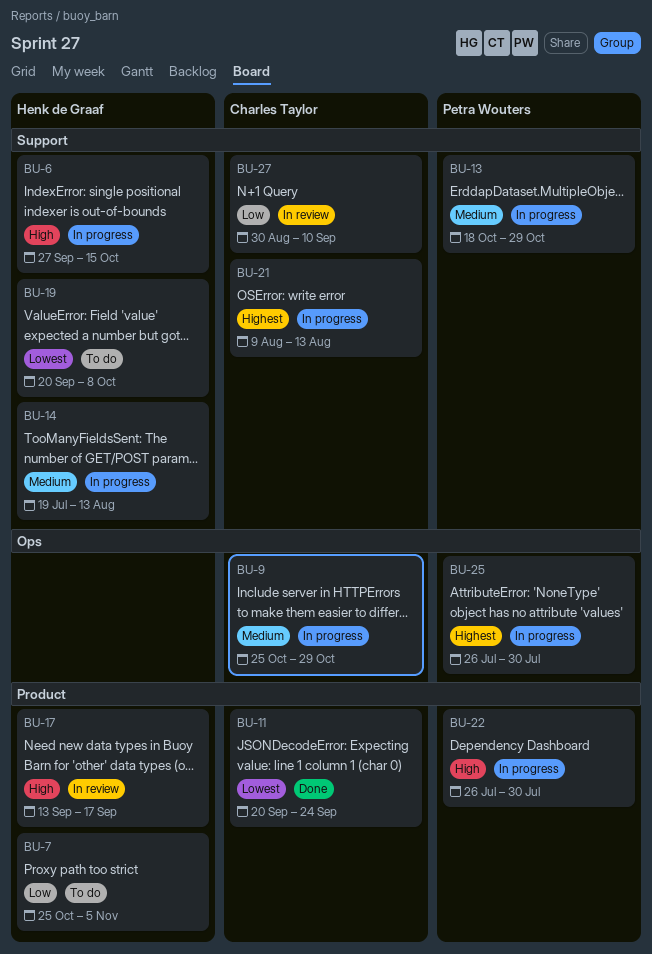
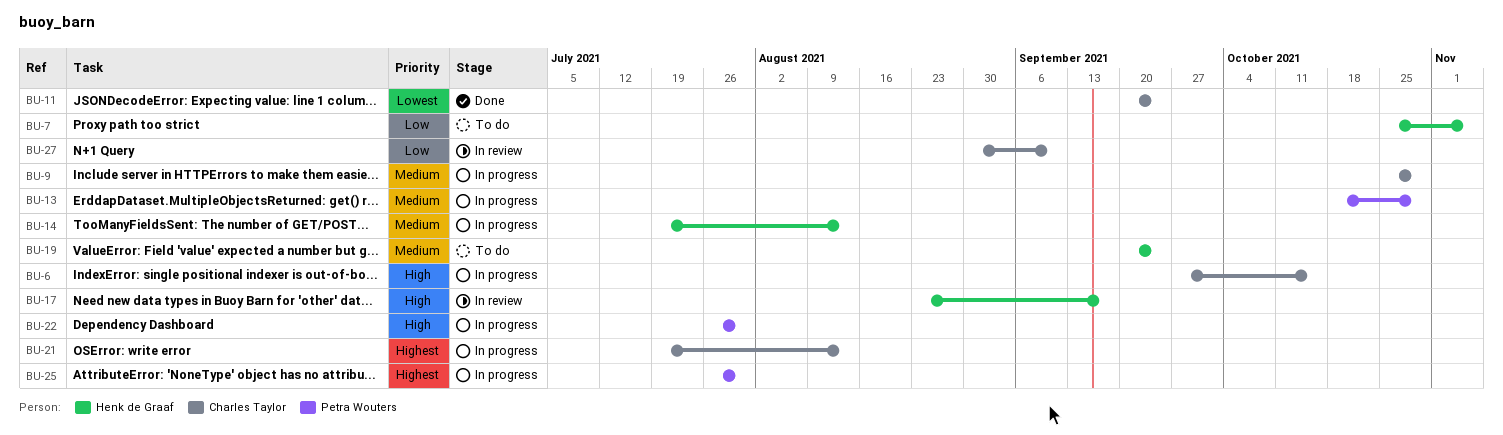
BU-6, owner: Henk de Graaf -> Charles Taylor
BU-17, start: Sep 13 -> Aug 23
BU-19, priority: Lowest -> Medium
BU-19, due: Oct 8 -> Sep 24
BU-21, start: Aug 9 -> Jul 19

